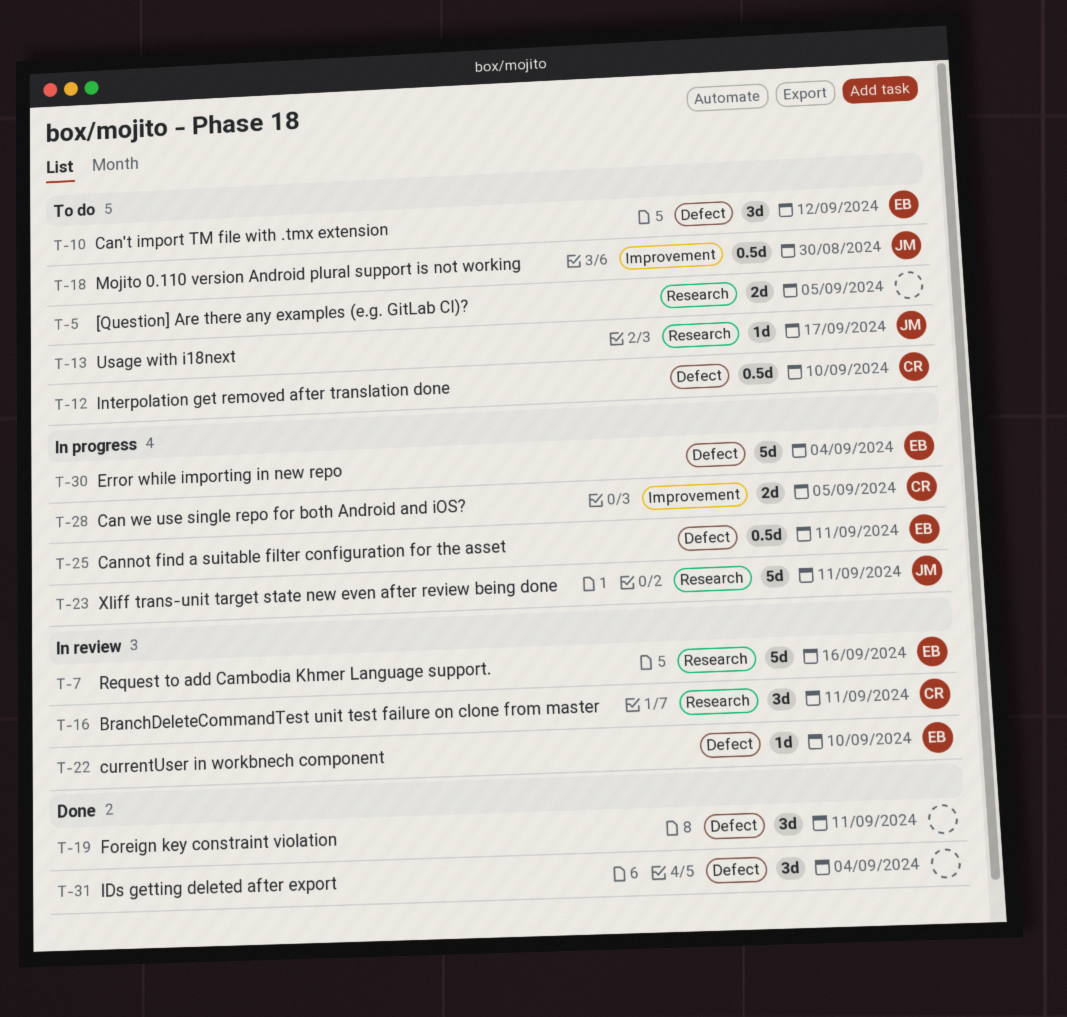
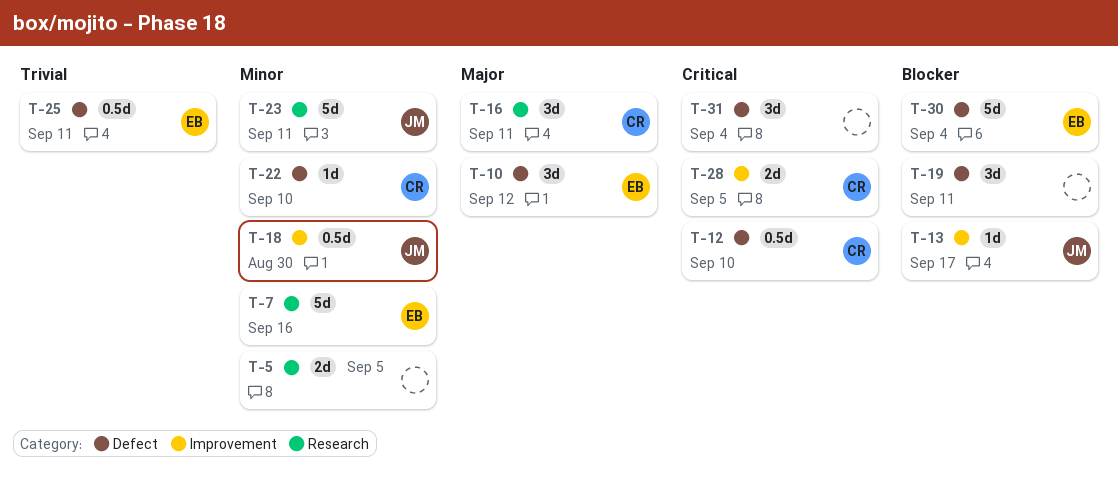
T-13, label: Research -> Improvement
T-22, owner: EB -> CR

